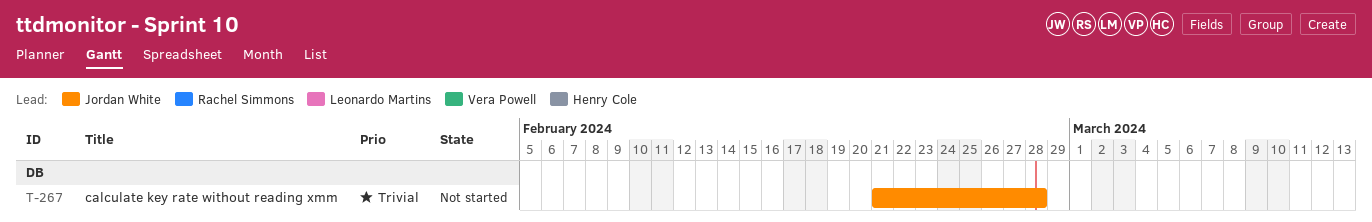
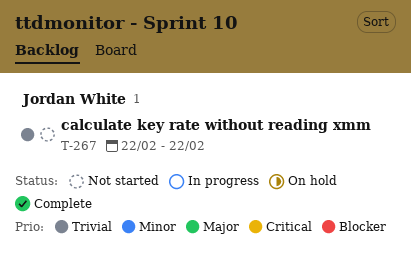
T-267, start: Feb 21 -> Feb 22
T-267, due: Feb 28 -> Feb 22

